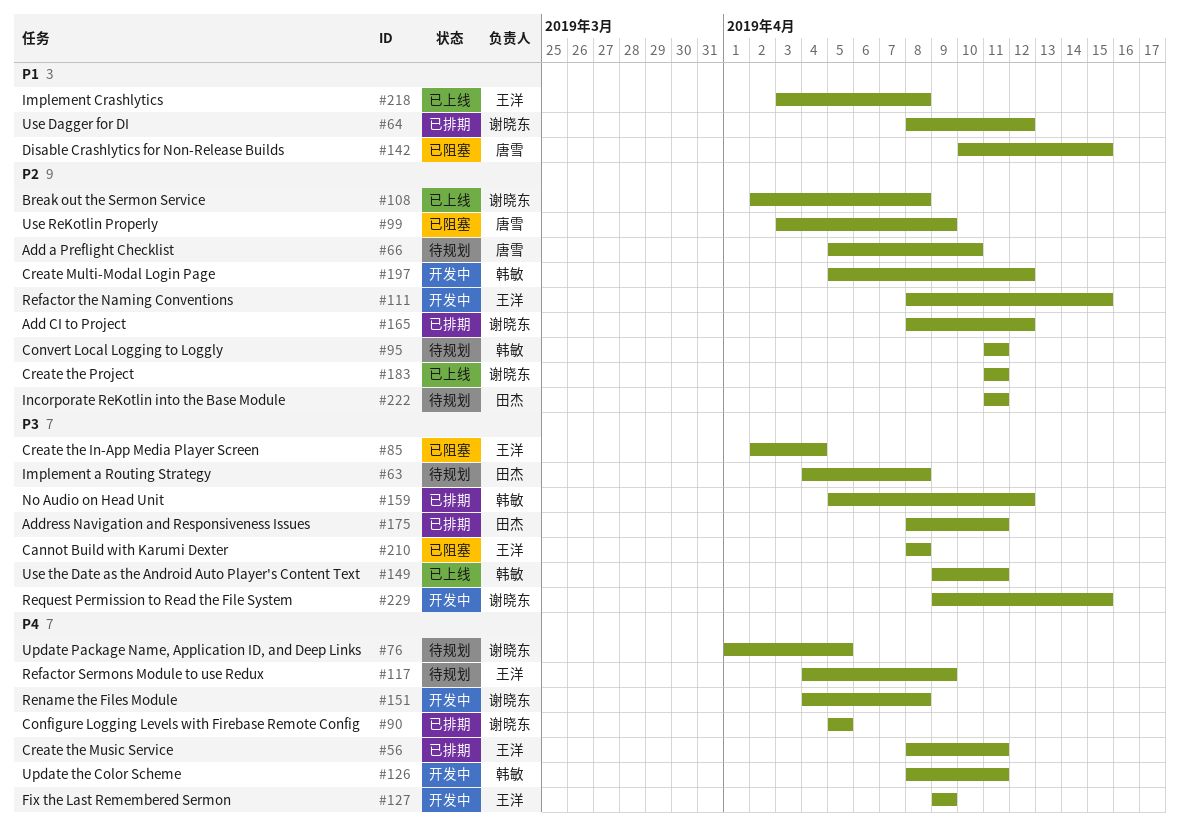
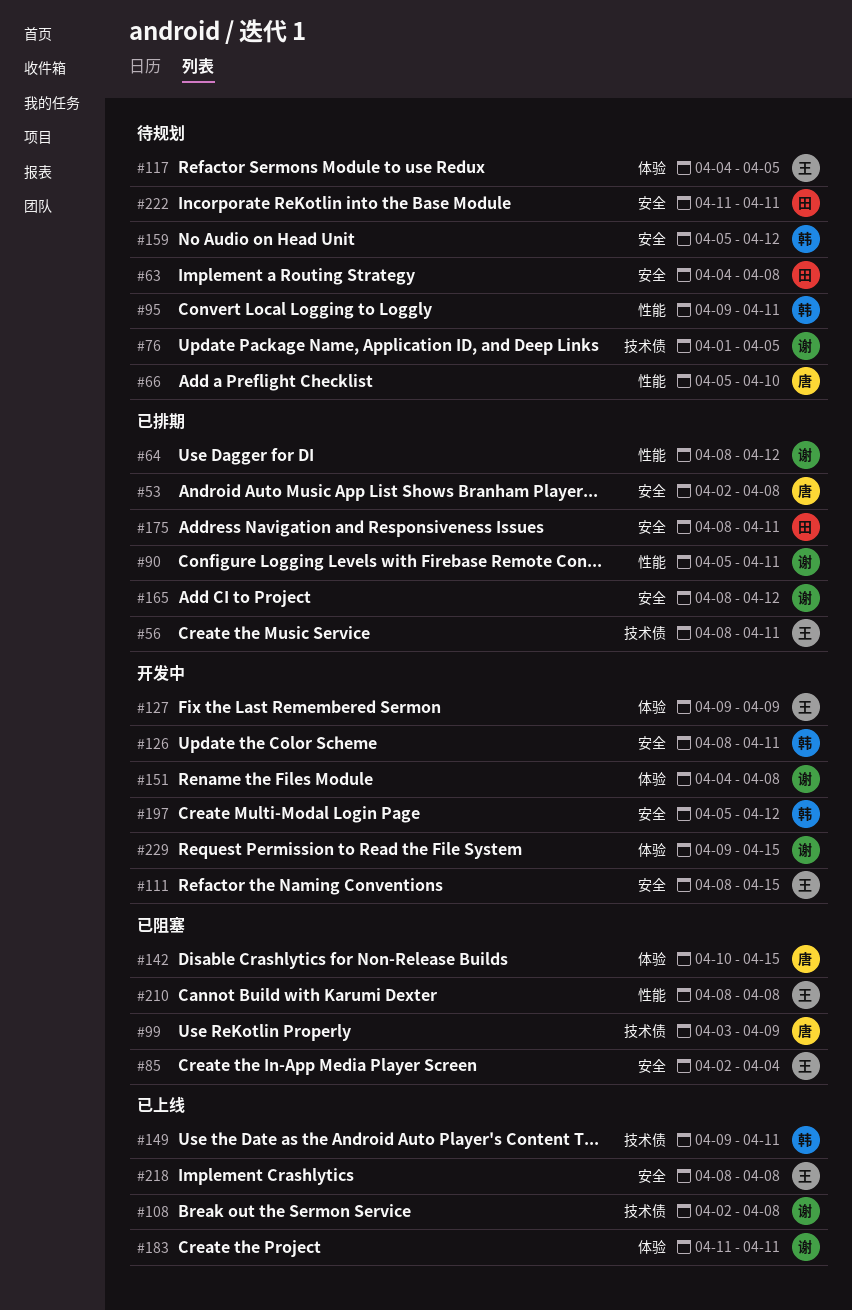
#53: none -> present
#90, due: Apr 5 -> Apr 11
#95, start: Apr 11 -> Apr 9
#117, due: Apr 9 -> Apr 5
#159, status: 已排期 -> 待规划
#218, start: Apr 3 -> Apr 8

